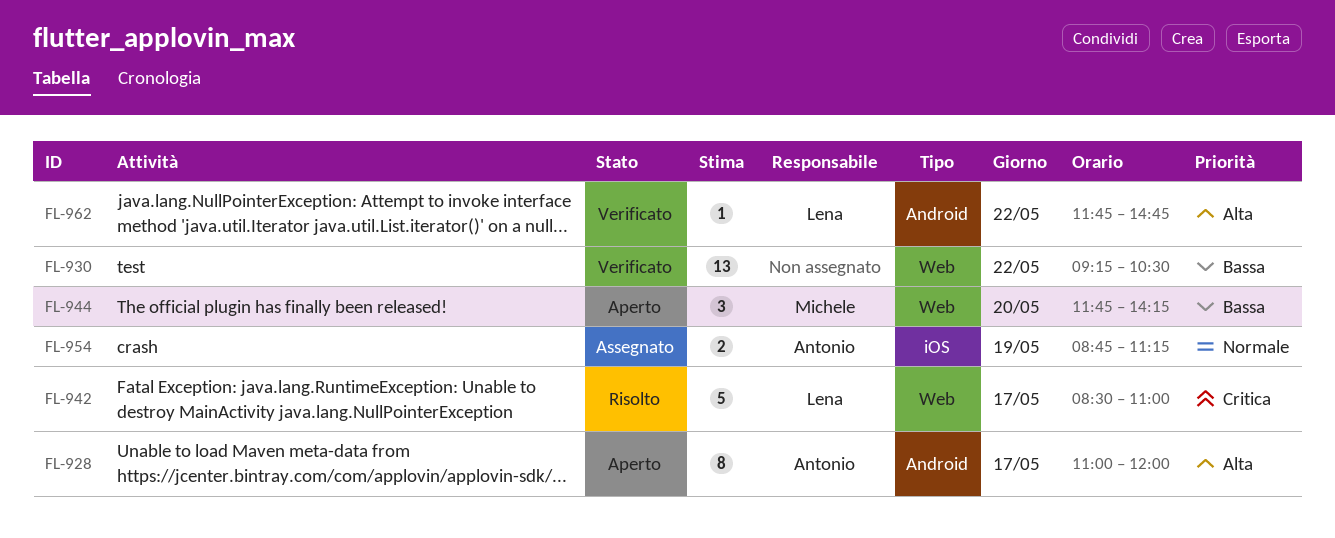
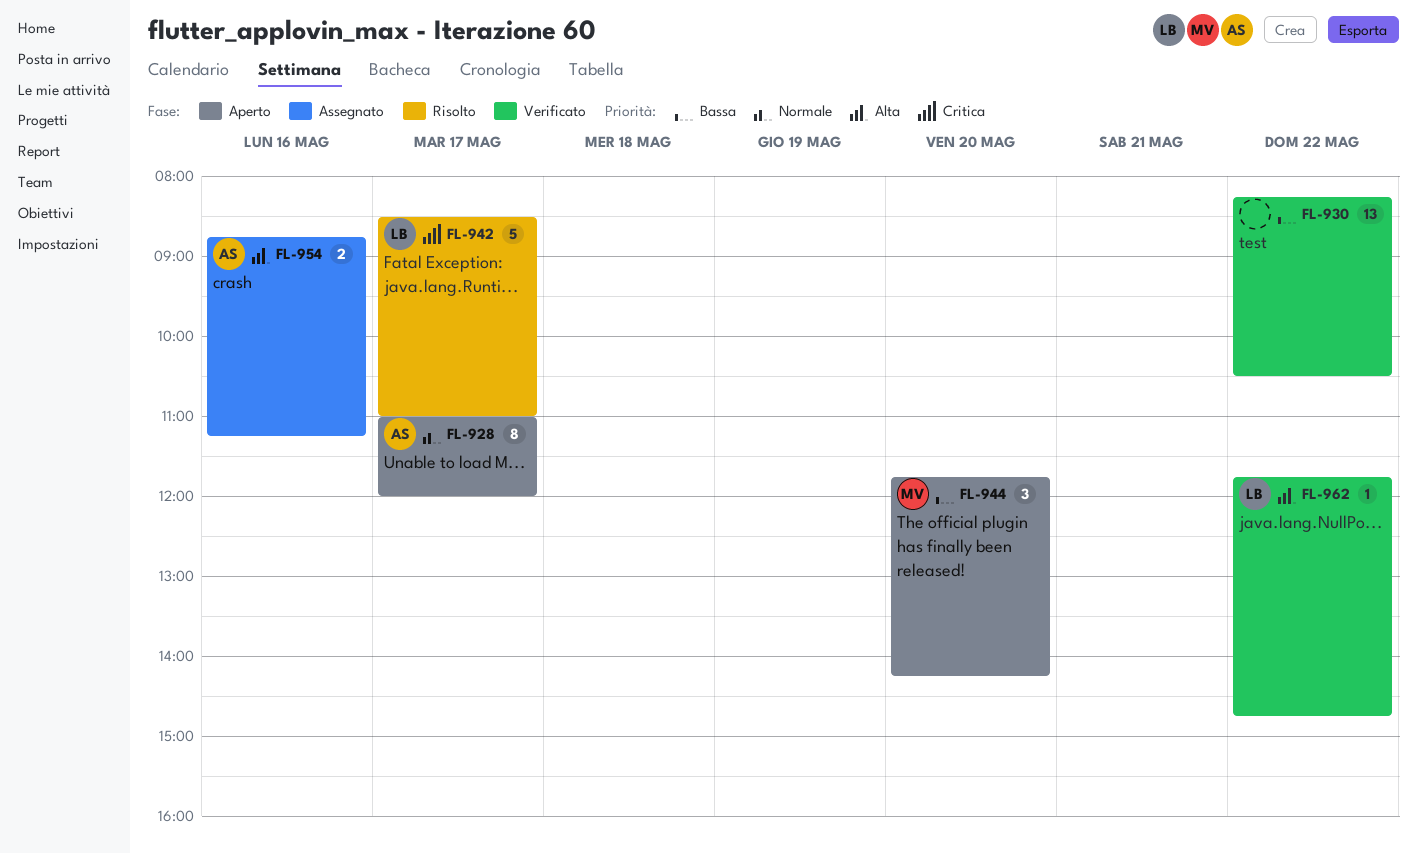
FL-928, priority: Alta -> Normale
FL-930, begins: 09:15 -> 08:15
FL-954, priority: Normale -> Alta
FL-954, day: May 19 -> May 16

